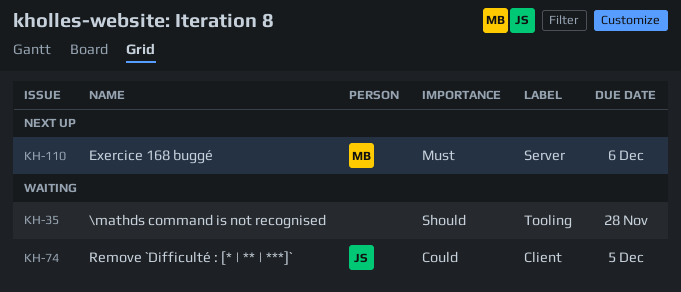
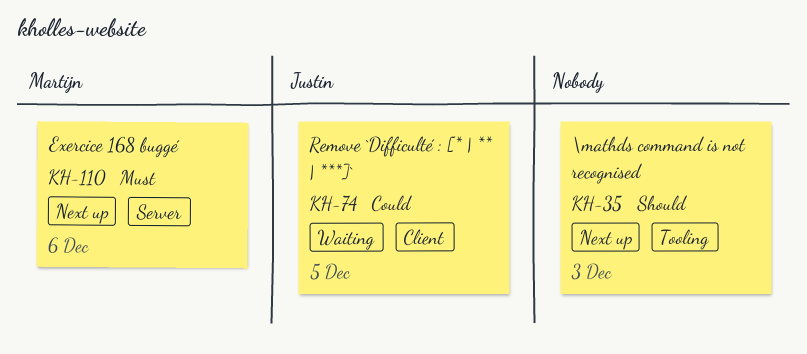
KH-35, status: Waiting -> Next up
KH-35, due: Nov 28 -> Dec 3

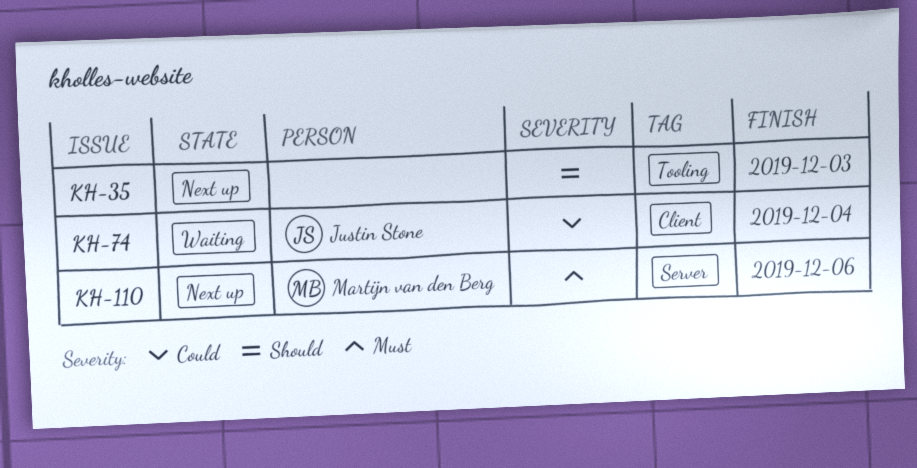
KH-74, due: Dec 5 -> Dec 4

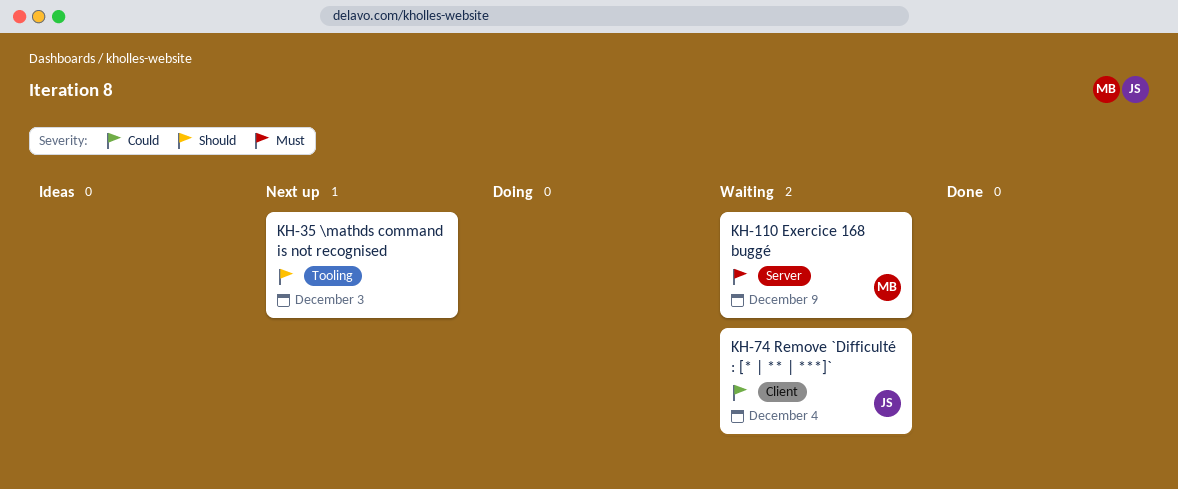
KH-110, status: Next up -> Waiting
KH-110, due: Dec 6 -> Dec 9

